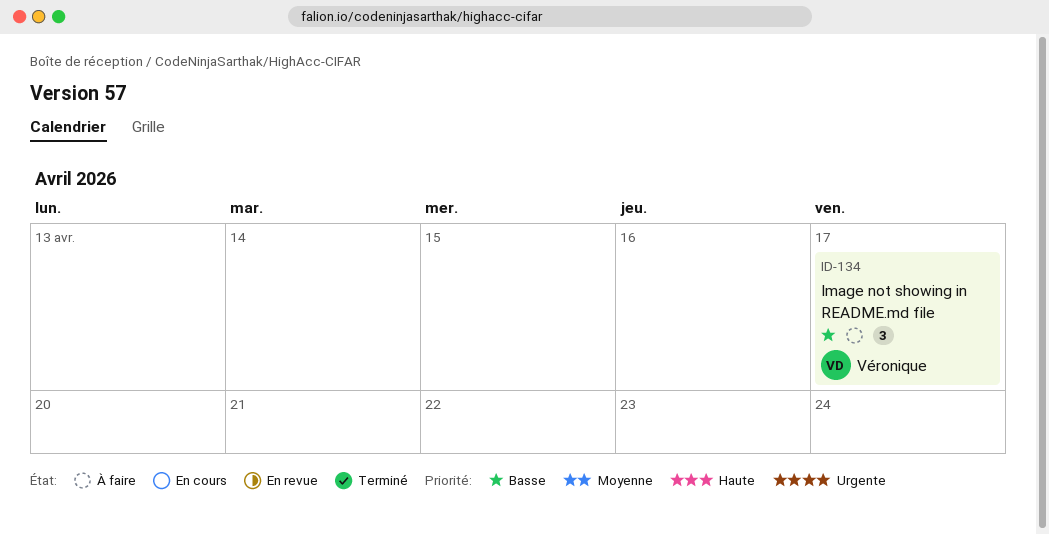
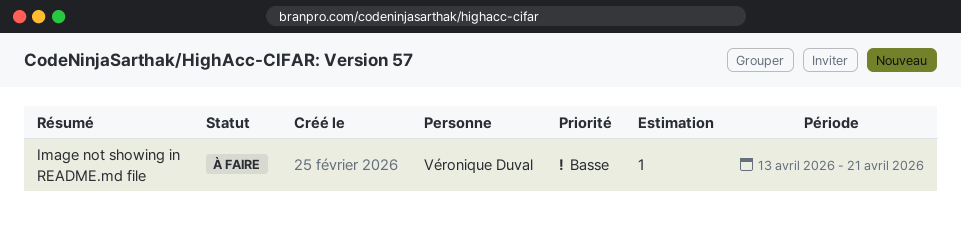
Image not showing in README.md file, estimate: 3 -> 1
Image not showing in README.md file, due: Apr 17 -> Apr 21

